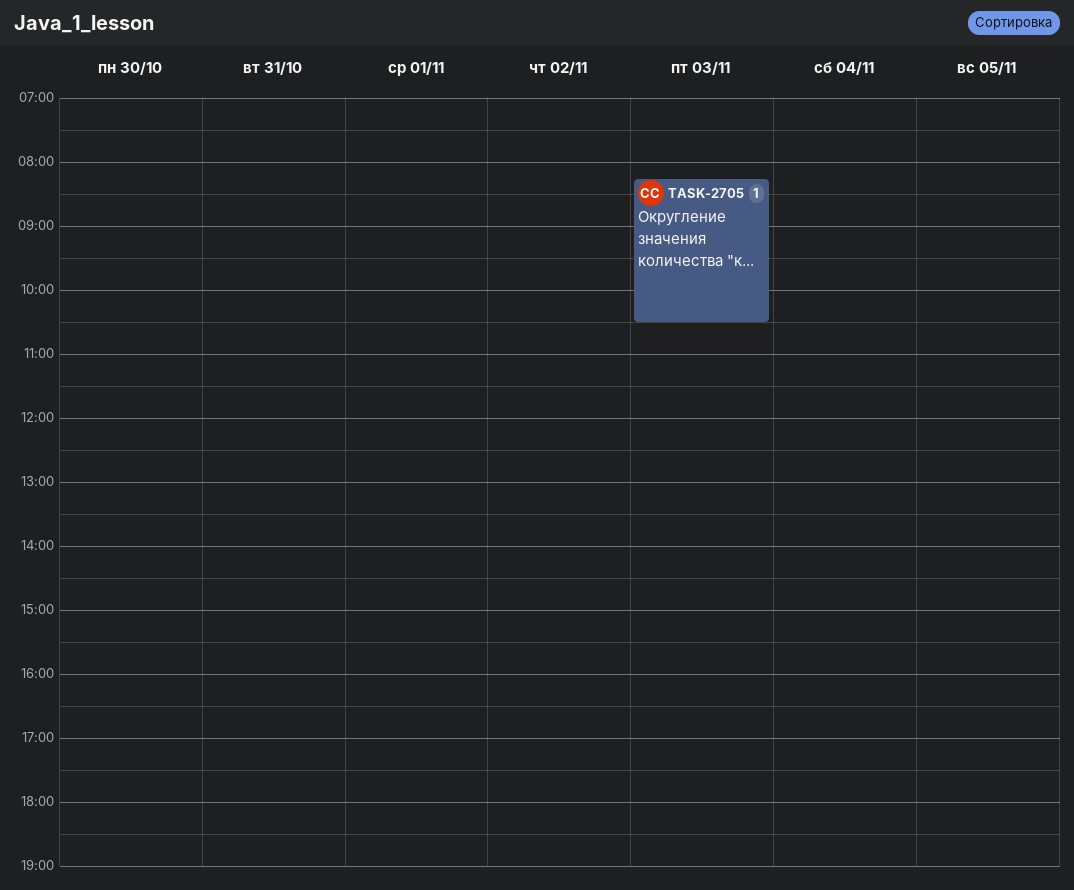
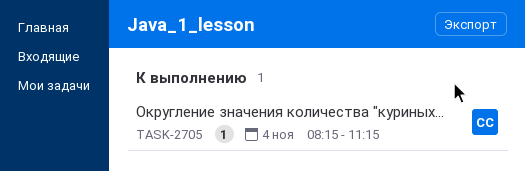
TASK-2705, day: Nov 3 -> Nov 4
TASK-2705, ends: 10:30 -> 11:15

